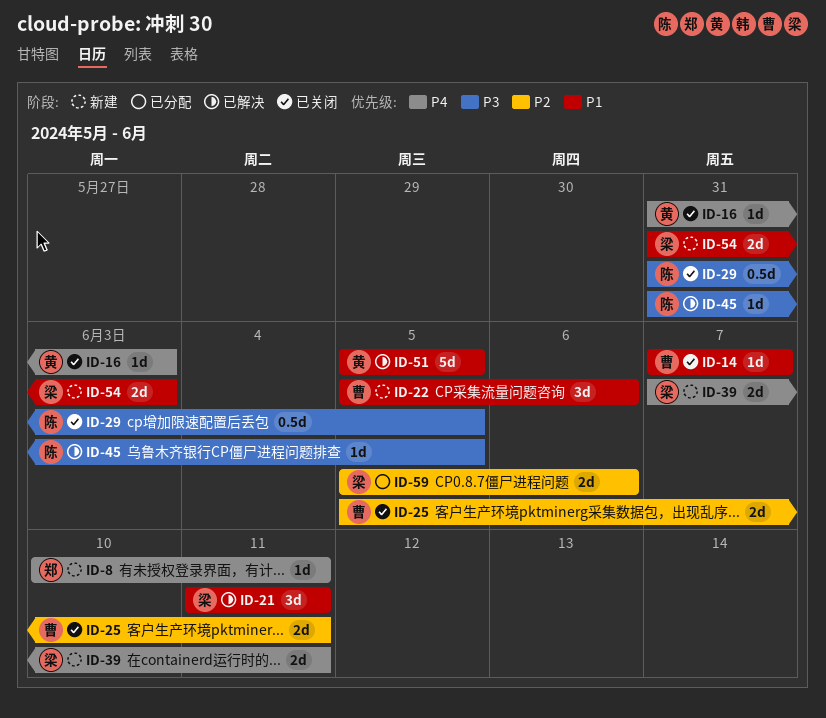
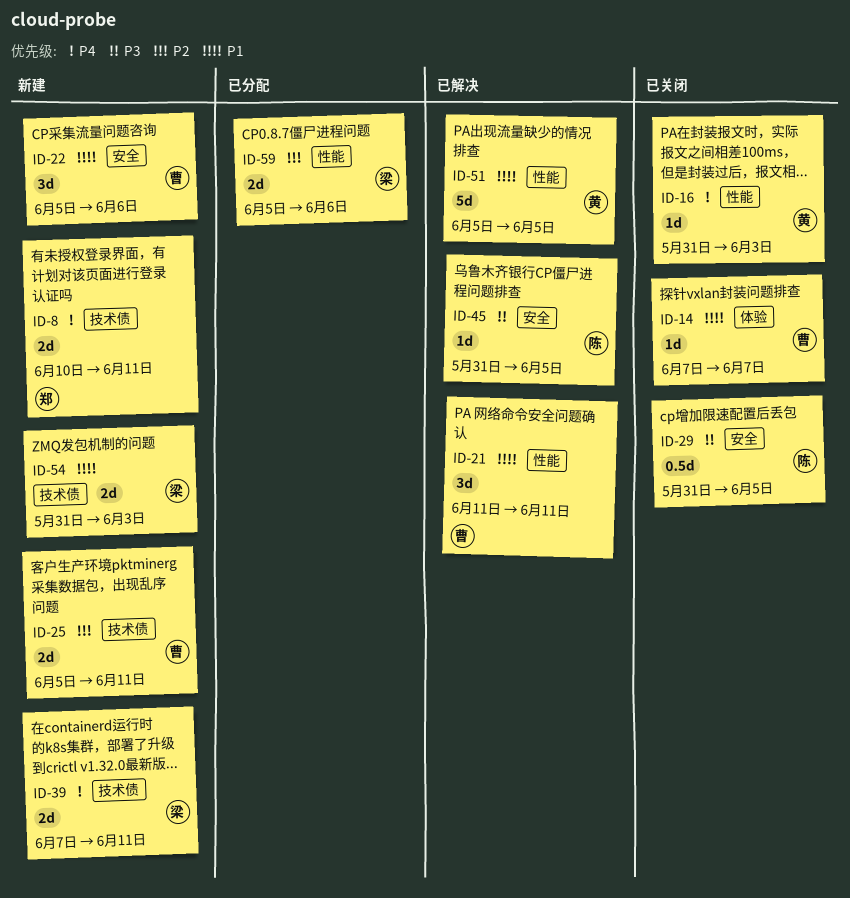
ID-8, estimate: 1d -> 2d
ID-21, owner: 梁 -> 曹
ID-25, status: 已关闭 -> 新建

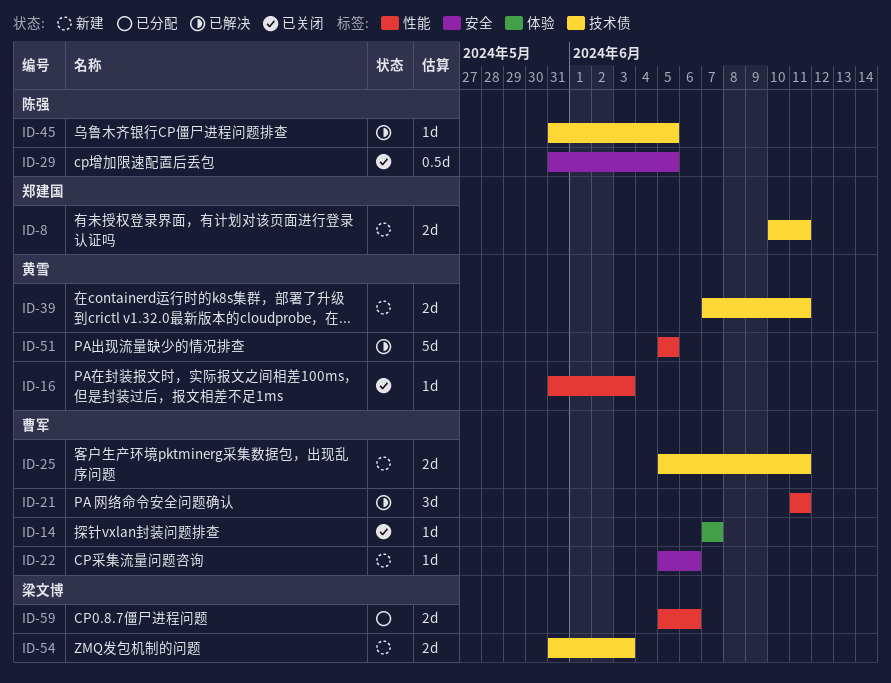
ID-22, estimate: 3d -> 1d
ID-39, owner: 梁文博 -> 黄雪
ID-45, label: 安全 -> 技术债

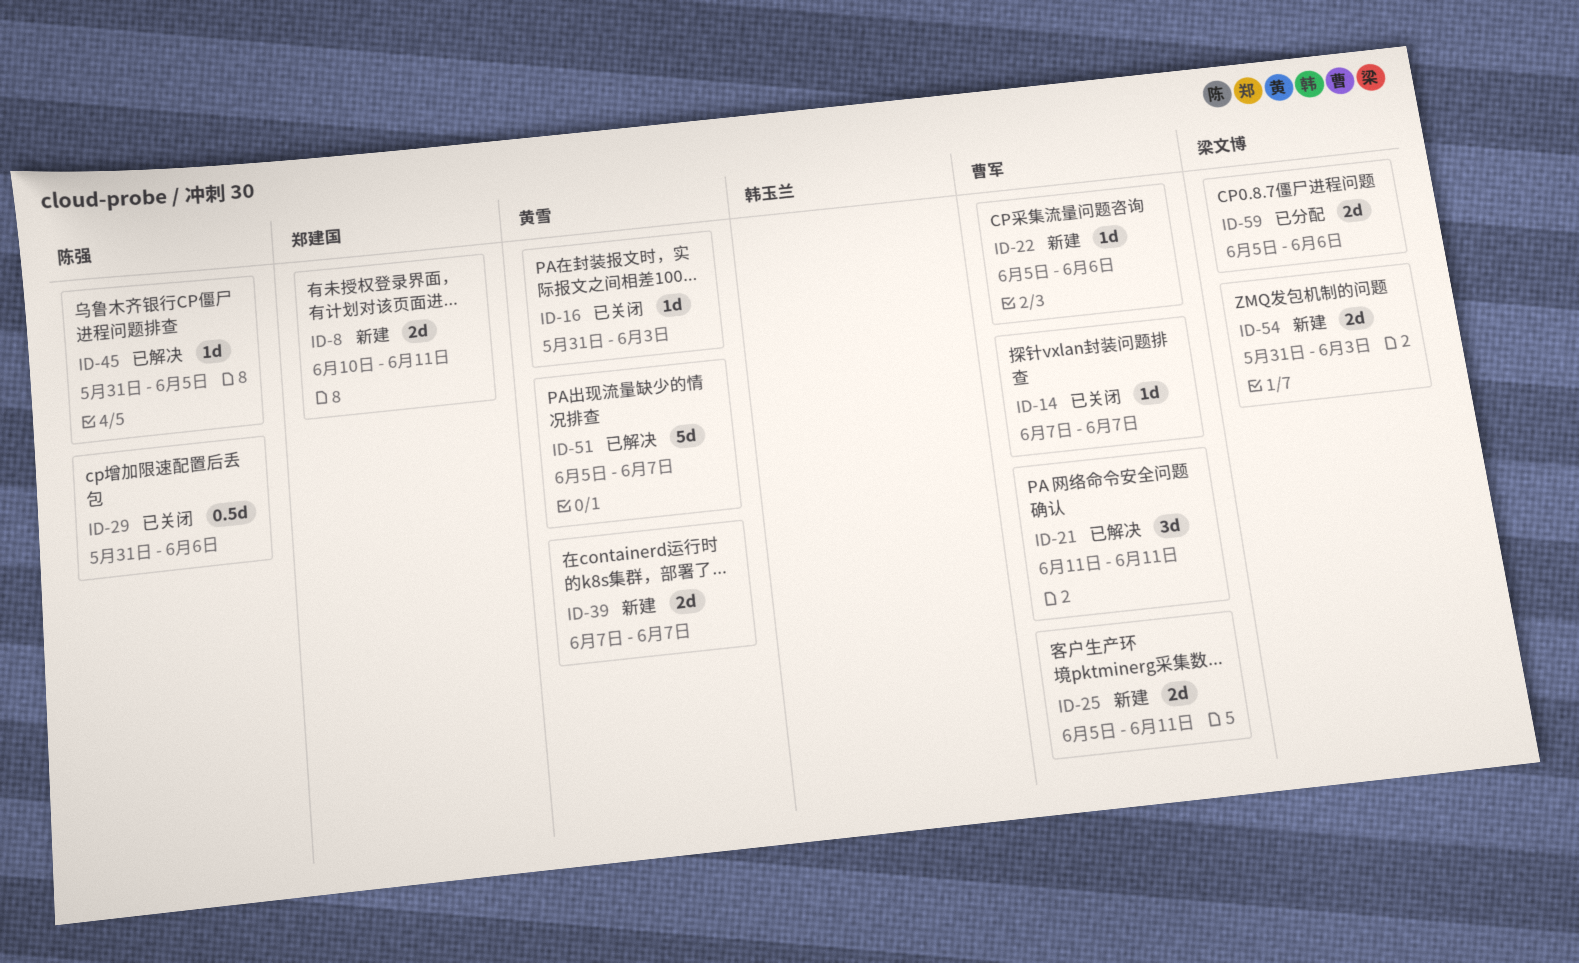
ID-29, due: Jun 5 -> Jun 6
ID-39, due: Jun 11 -> Jun 7
ID-51, due: Jun 5 -> Jun 7

